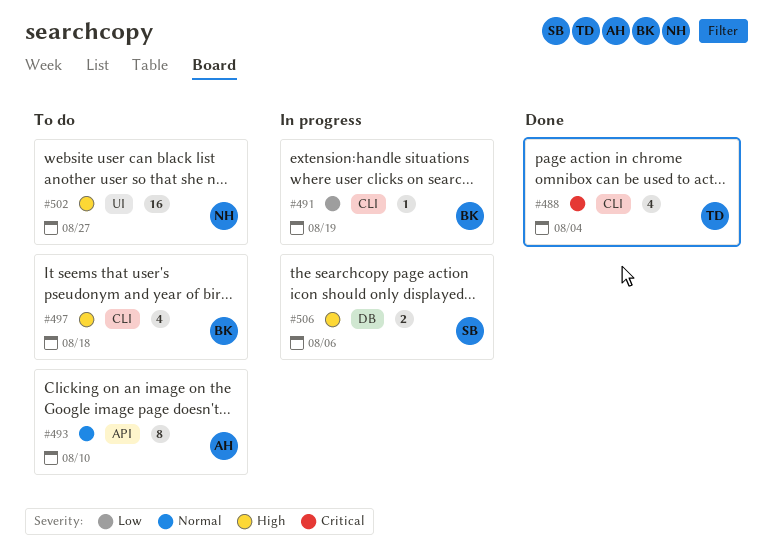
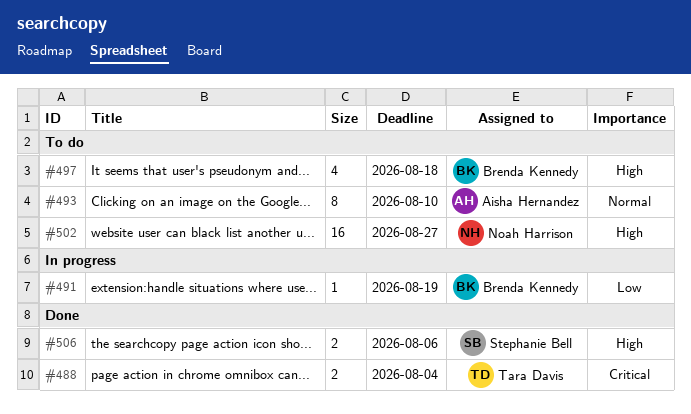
#488, estimate: 4 -> 2
#506, status: In progress -> Done

